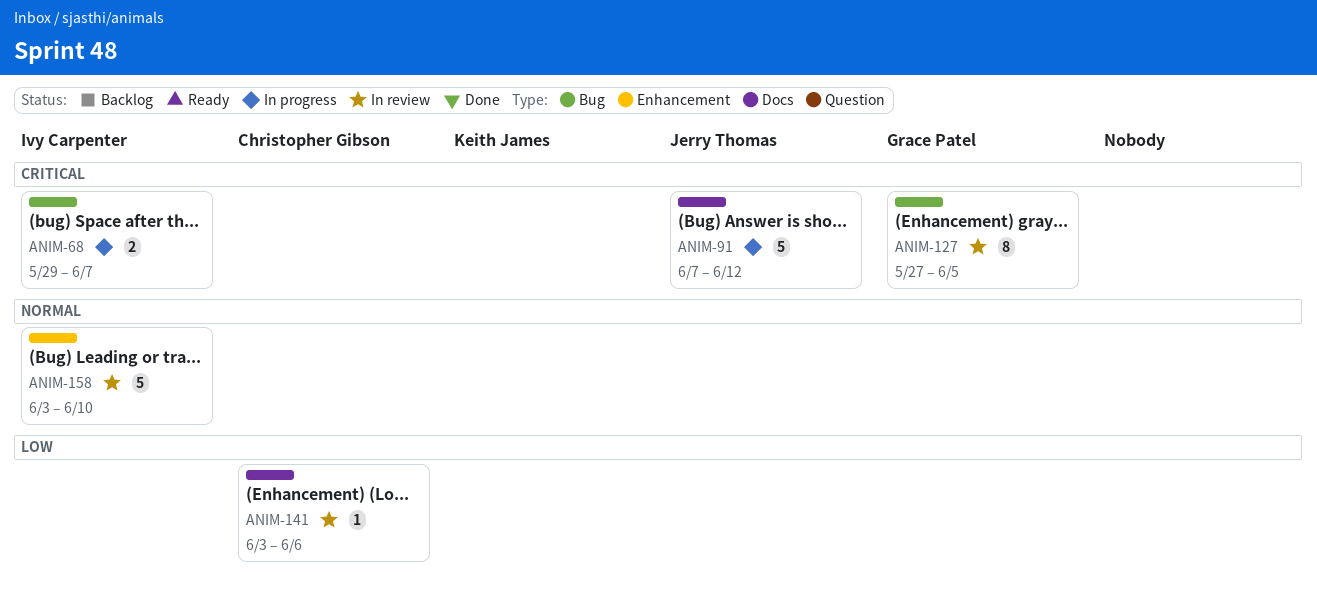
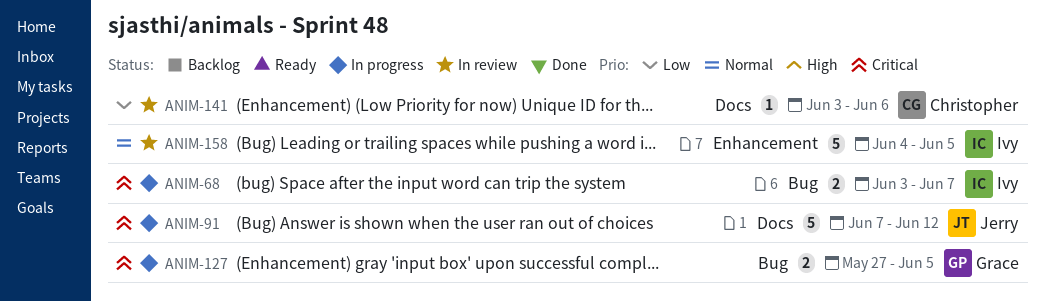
ANIM-68, start: May 29 -> Jun 3
ANIM-127, status: In review -> In progress
ANIM-127, estimate: 8 -> 2
ANIM-158, start: Jun 3 -> Jun 4
ANIM-158, due: Jun 10 -> Jun 5

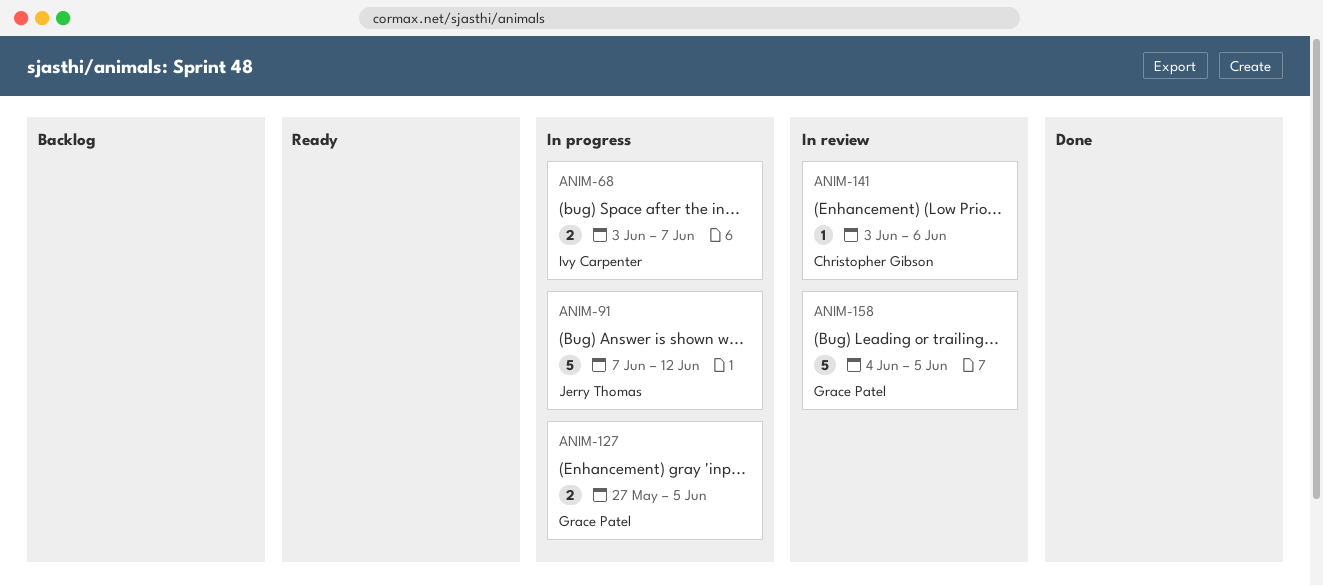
ANIM-158, owner: Ivy Carpenter -> Grace Patel

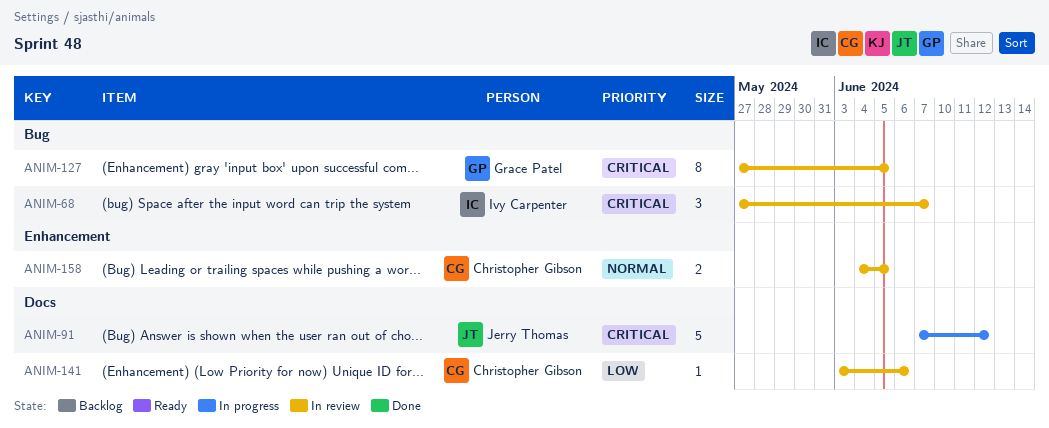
ANIM-68, status: In progress -> In review
ANIM-68, estimate: 2 -> 3
ANIM-68, start: Jun 3 -> May 27
ANIM-127, status: In progress -> In review
ANIM-127, estimate: 2 -> 8
ANIM-158, owner: Grace Patel -> Christopher Gibson
ANIM-158, estimate: 5 -> 2

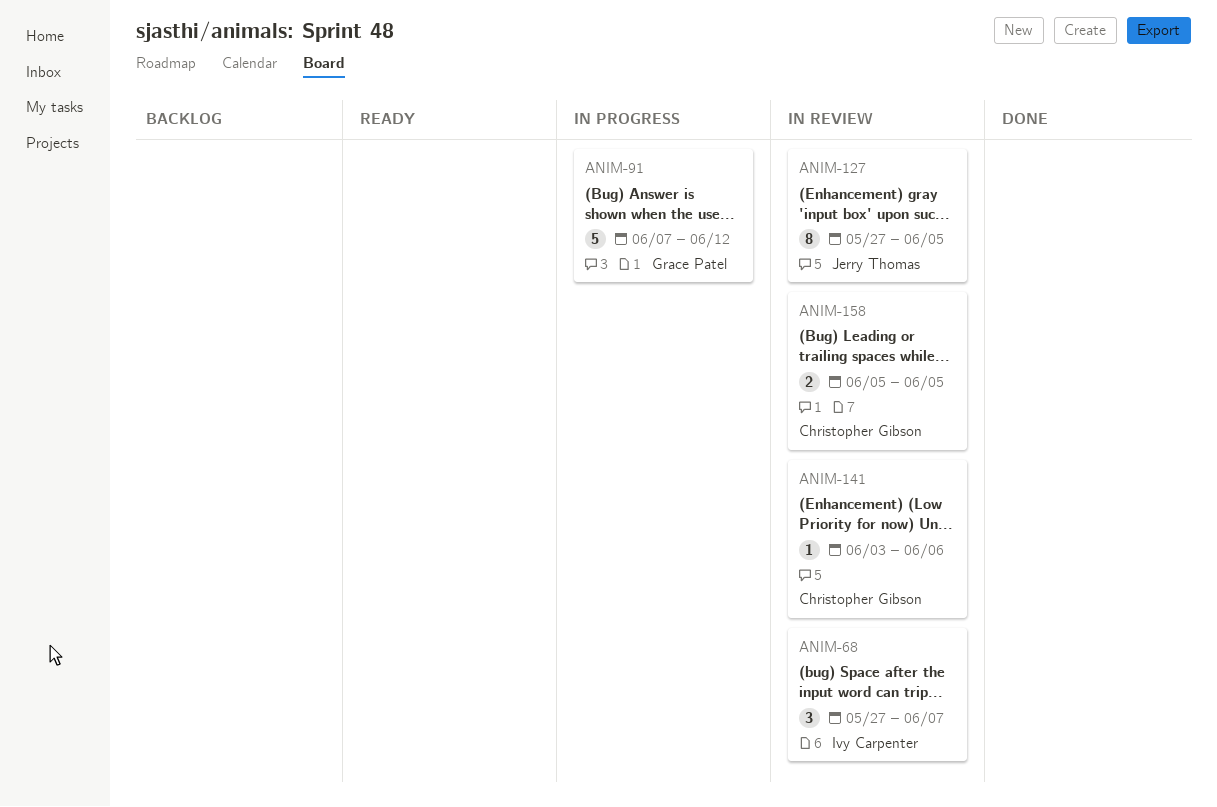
ANIM-91, owner: Jerry Thomas -> Grace Patel
ANIM-127, owner: Grace Patel -> Jerry Thomas
ANIM-158, start: Jun 4 -> Jun 5

